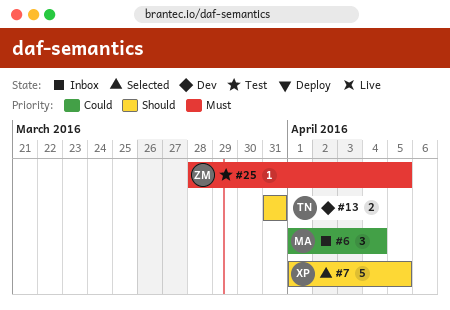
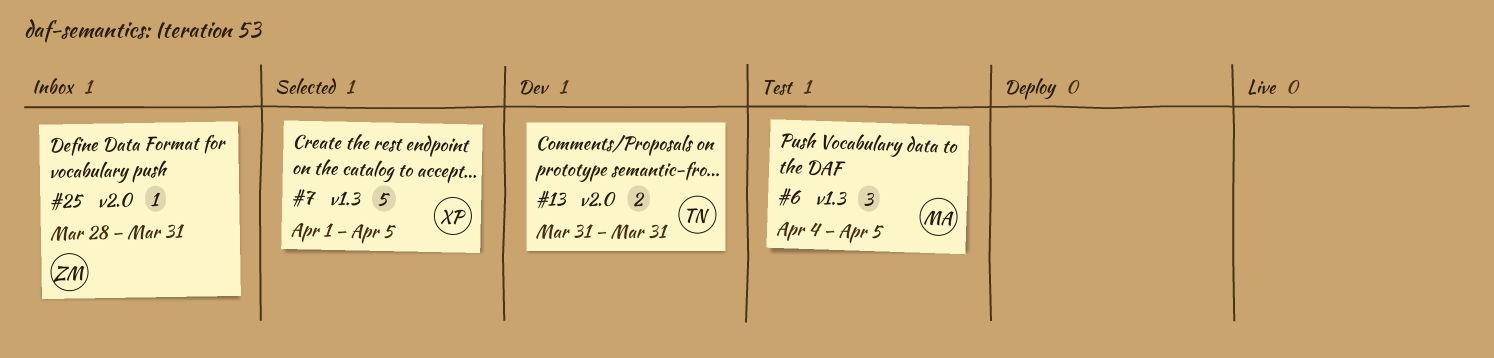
#6, status: Inbox -> Test
#6, start: Apr 1 -> Apr 4
#6, due: Apr 4 -> Apr 5
#25, status: Test -> Inbox
#25, due: Apr 5 -> Mar 31

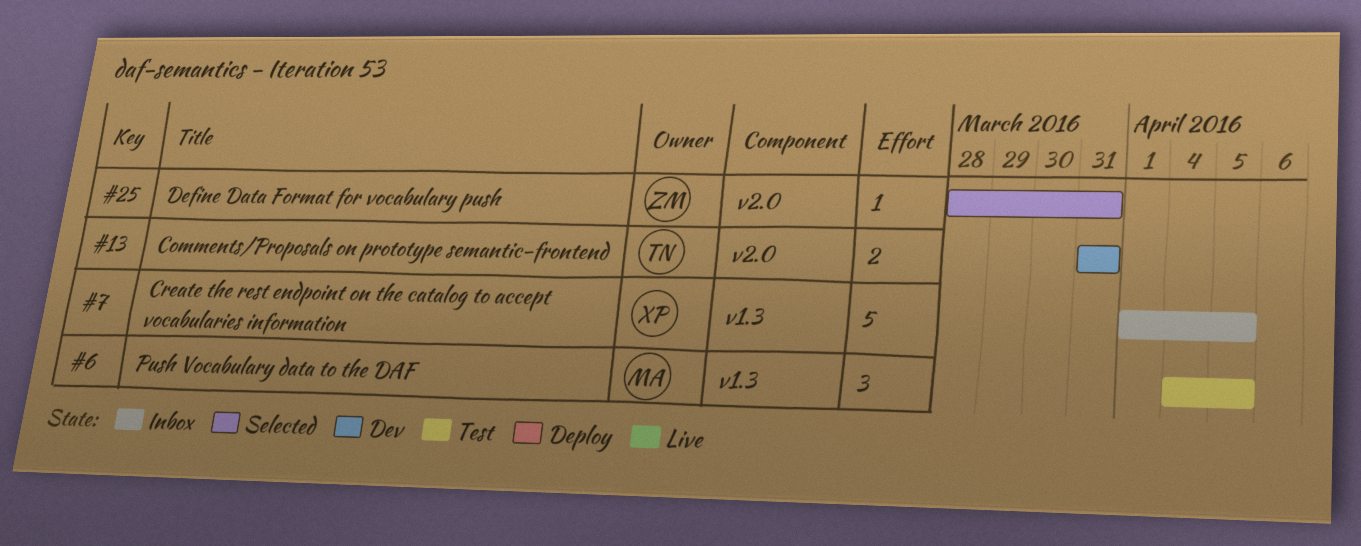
#7, status: Selected -> Inbox
#25, status: Inbox -> Selected

